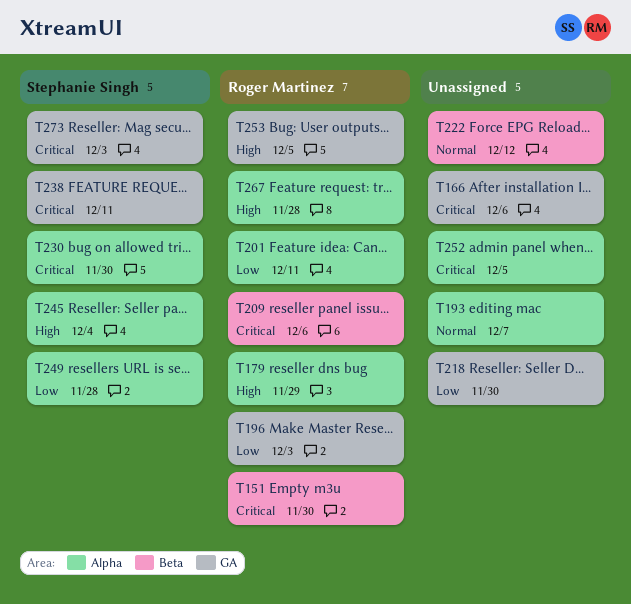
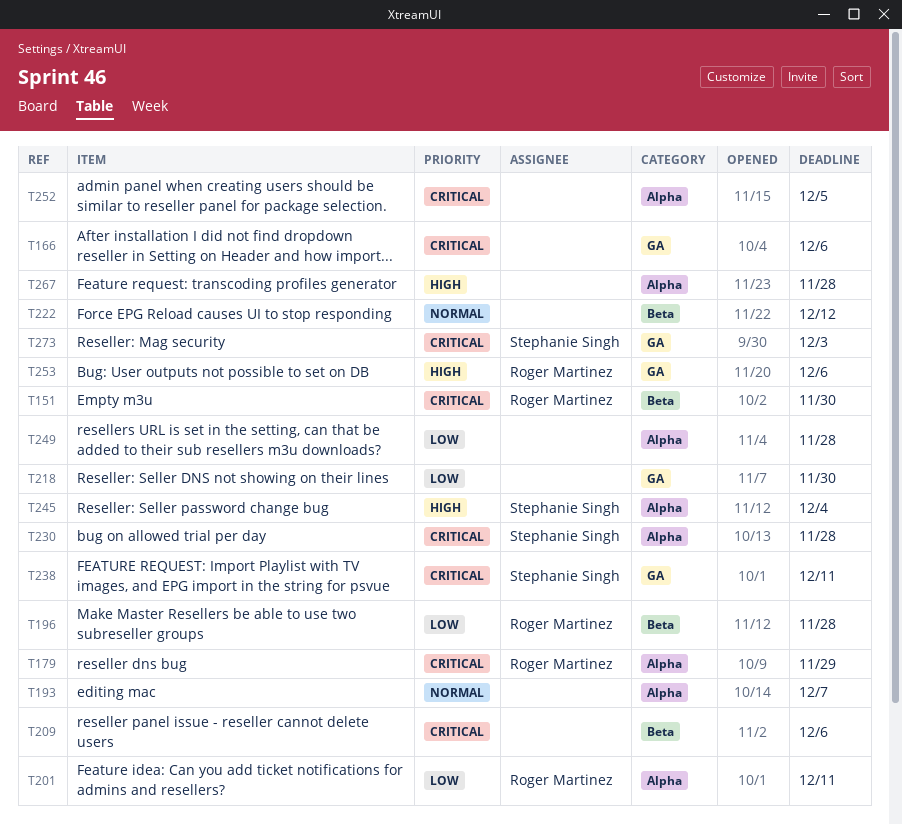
T179, priority: High -> Critical
T196, label: GA -> Beta
T196, due: Dec 3 -> Nov 28
T209, owner: Roger Martinez -> none
T230, due: Nov 30 -> Nov 28
T249, owner: Stephanie Singh -> none
T253, due: Dec 5 -> Dec 6
T267, owner: Roger Martinez -> none

